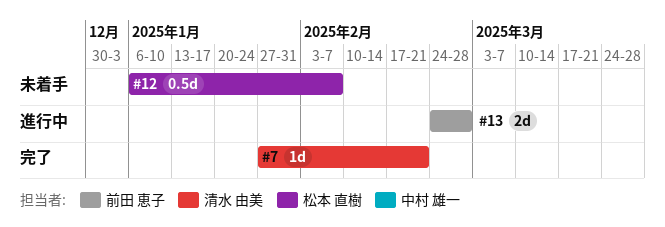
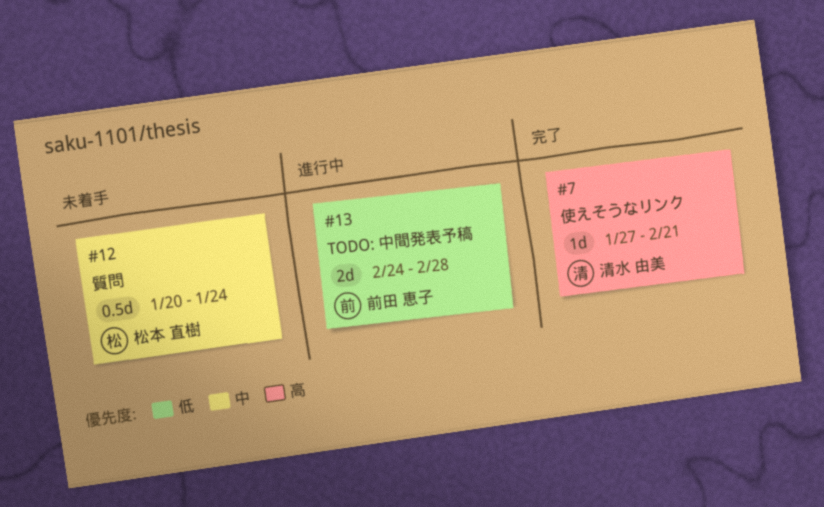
#12, start: Jan 6 -> Jan 20
#12, due: Feb 7 -> Jan 24

